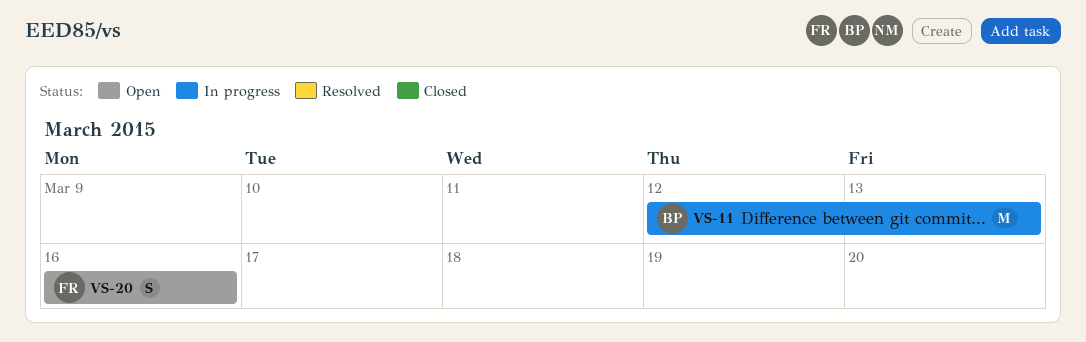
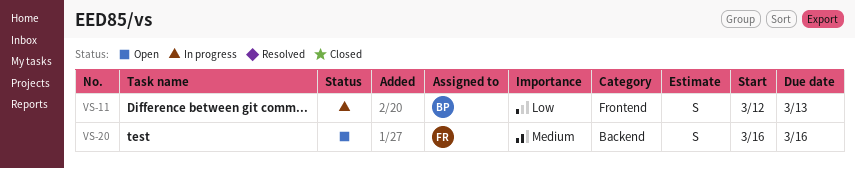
VS-11, estimate: M -> S

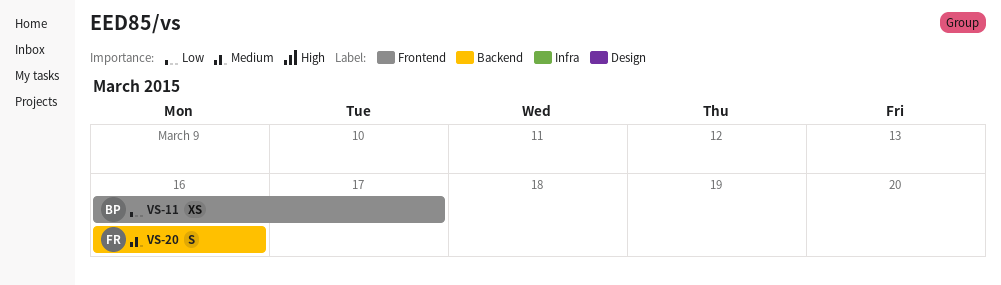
VS-11, estimate: S -> XS
VS-11, start: Mar 12 -> Mar 16
VS-11, due: Mar 13 -> Mar 17

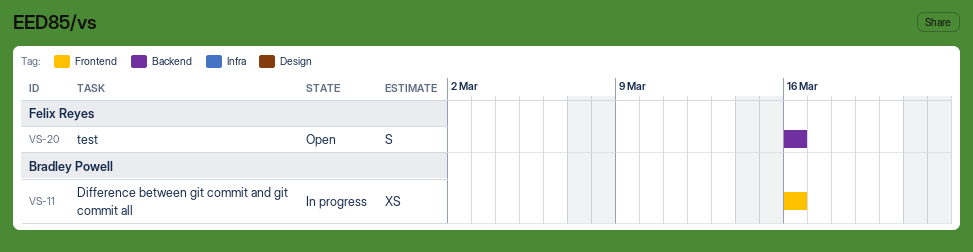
VS-11, due: Mar 17 -> Mar 16

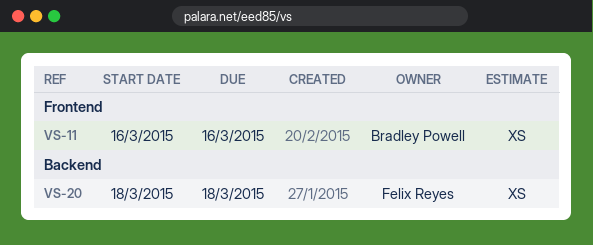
VS-20, estimate: S -> XS
VS-20, start: Mar 16 -> Mar 18
VS-20, due: Mar 16 -> Mar 18

